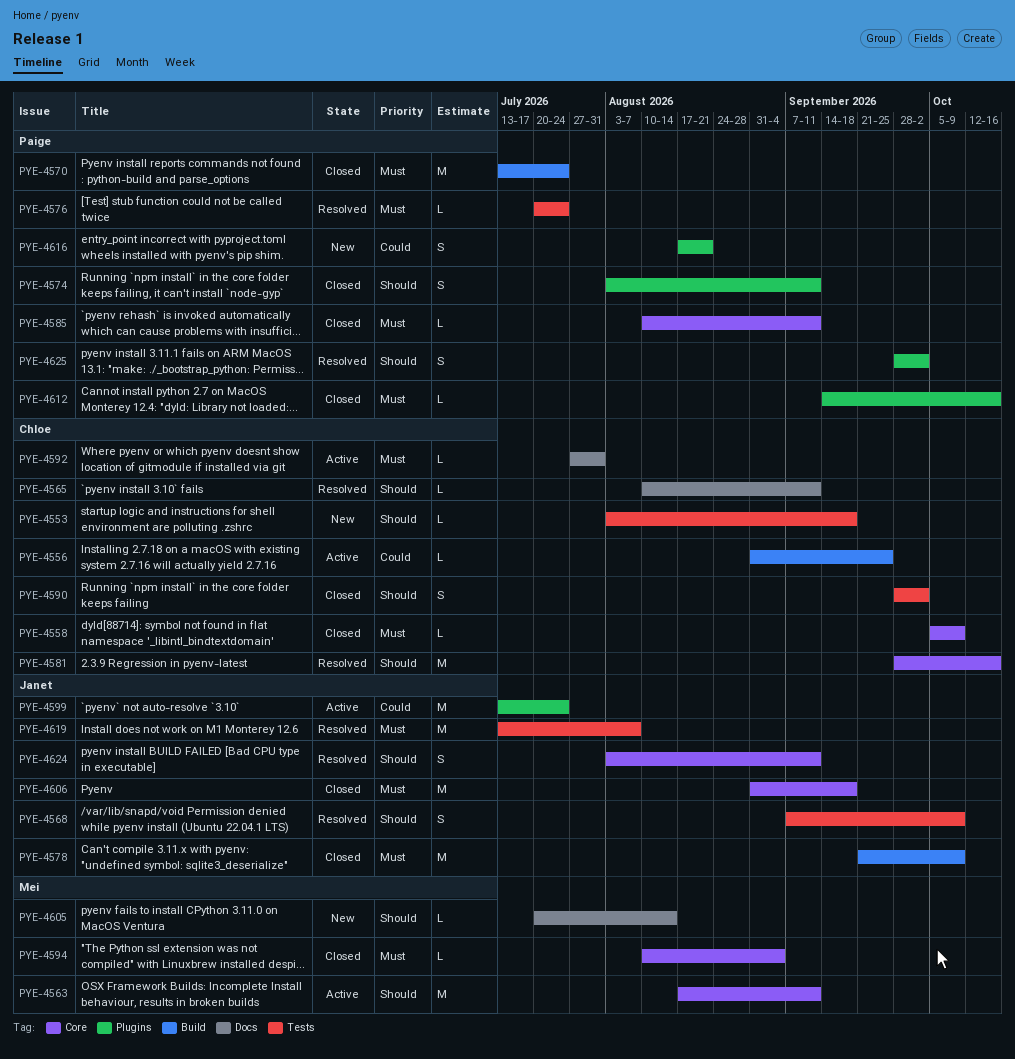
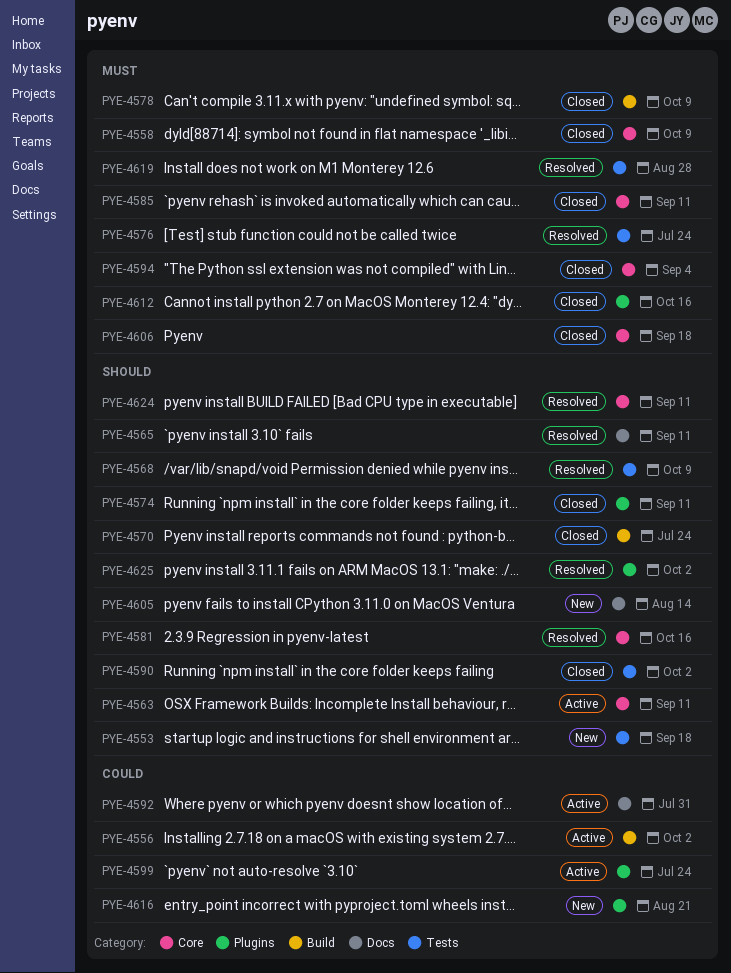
PYE-4556, due: Sep 25 -> Oct 2
PYE-4570, priority: Must -> Should
PYE-4592, priority: Must -> Could
PYE-4619, due: Aug 7 -> Aug 28

